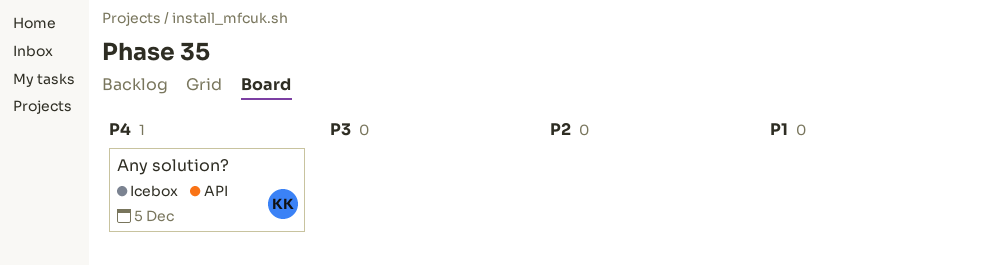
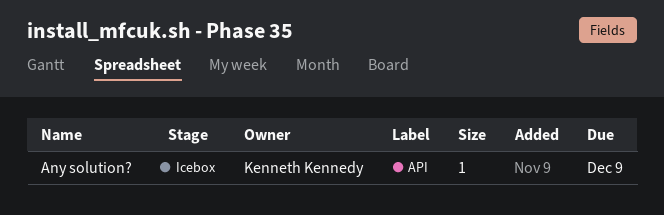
Any solution?, due: Dec 5 -> Dec 9

